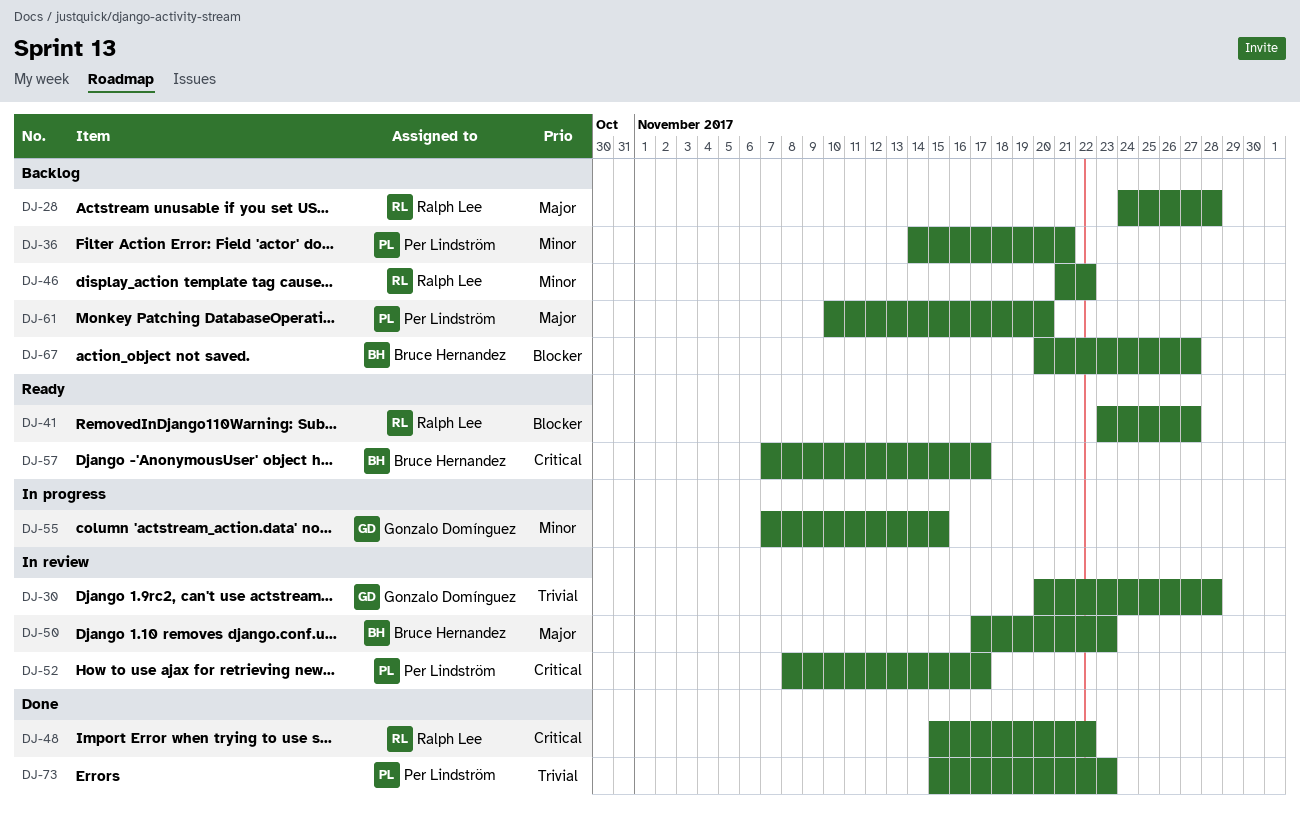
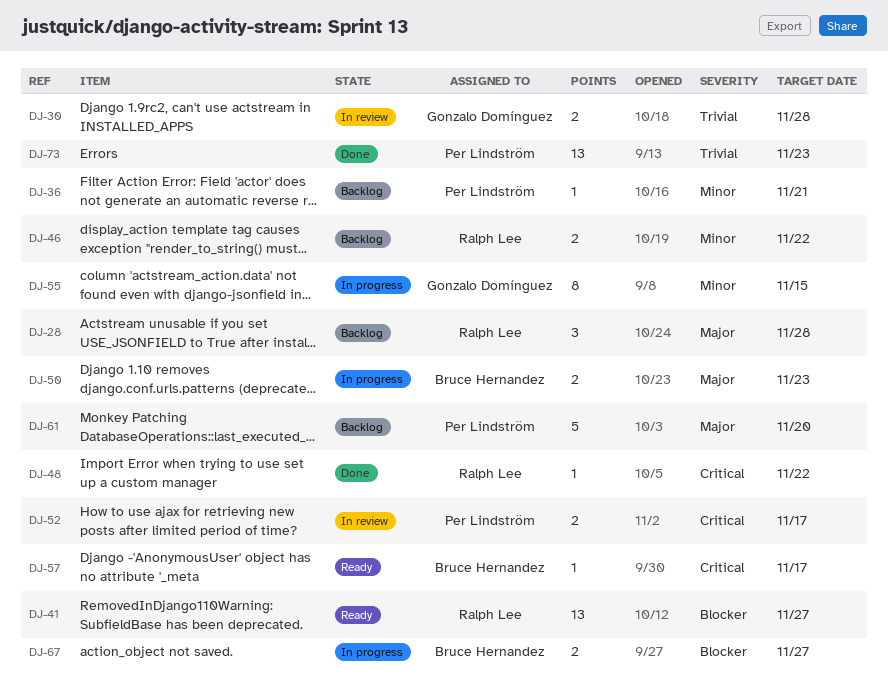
DJ-50, status: In review -> In progress
DJ-67, status: Backlog -> In progress

